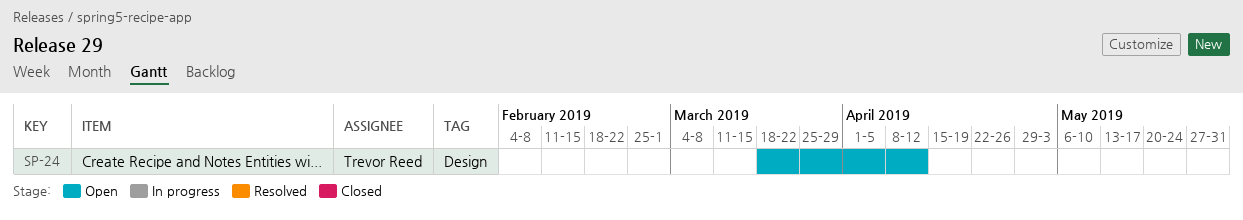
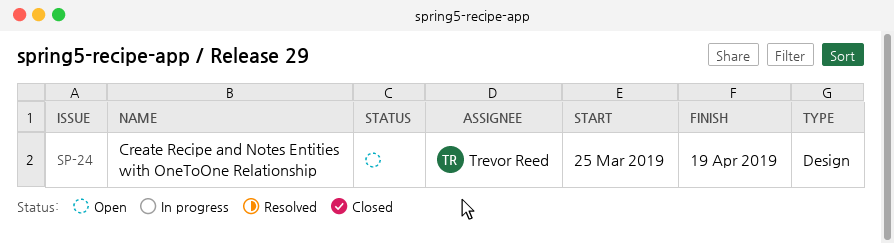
SP-24, start: Mar 18 -> Mar 25
SP-24, due: Apr 12 -> Apr 19

